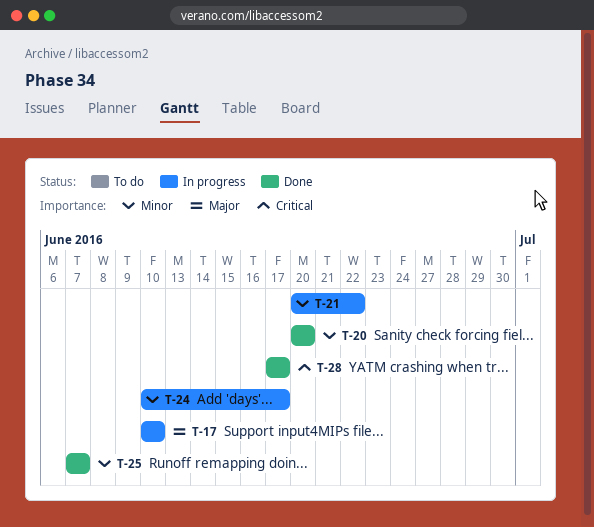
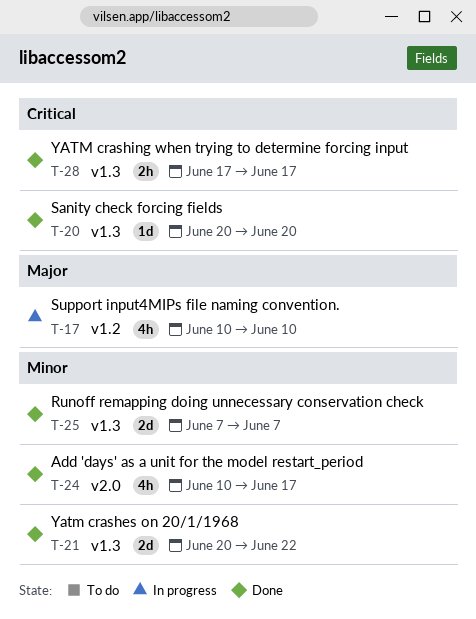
T-20, priority: Minor -> Critical
T-21, status: In progress -> Done
T-24, status: In progress -> Done

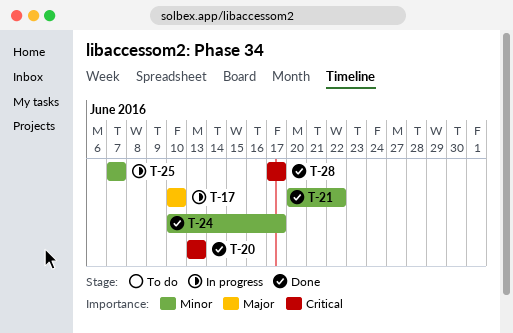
T-20, start: Jun 20 -> Jun 13
T-20, due: Jun 20 -> Jun 13
T-25, status: Done -> In progress

